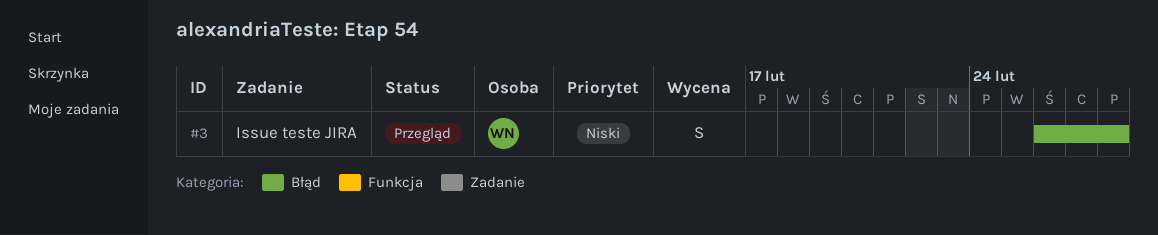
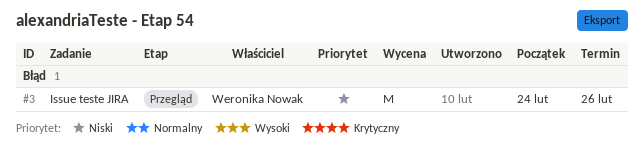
#3, estimate: S -> M
#3, start: Feb 26 -> Feb 24
#3, due: Feb 28 -> Feb 26

